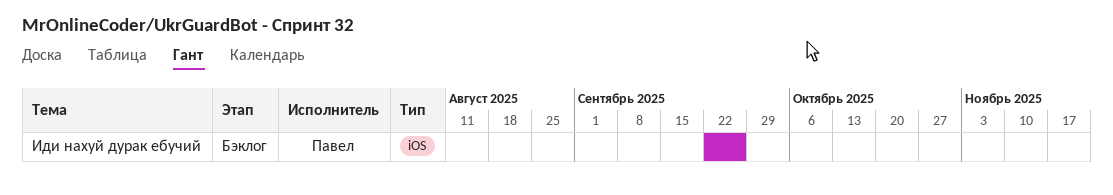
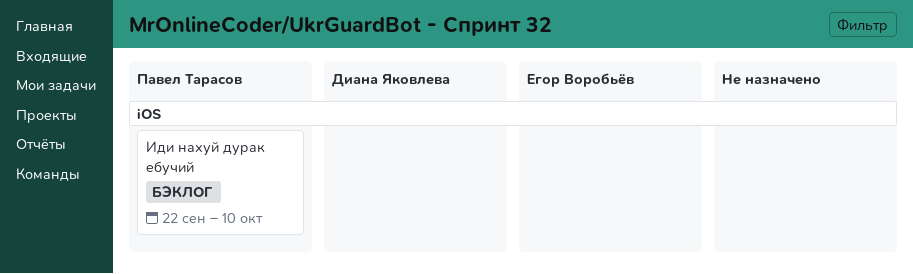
Иди нахуй дурак ебучий, due: Sep 26 -> Oct 10

